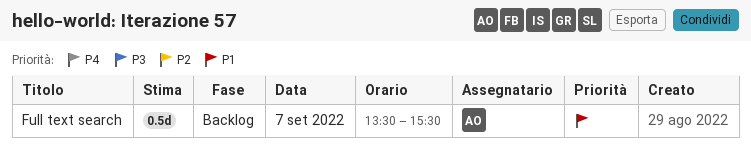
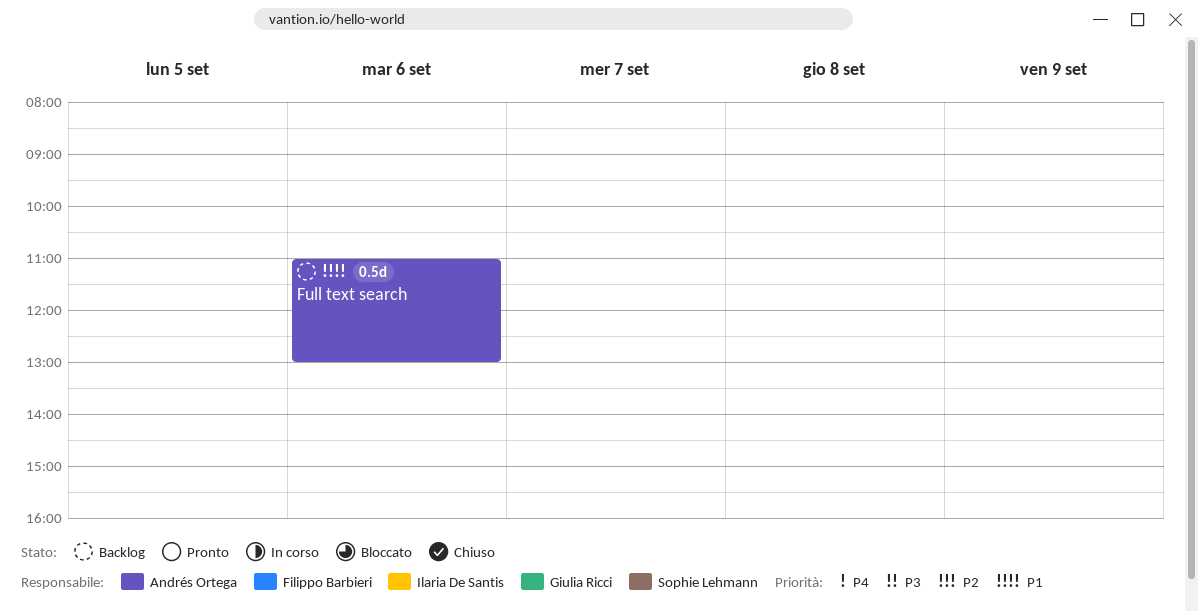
Full text search, day: Sep 7 -> Sep 6
Full text search, begins: 13:30 -> 11:00
Full text search, ends: 15:30 -> 13:00

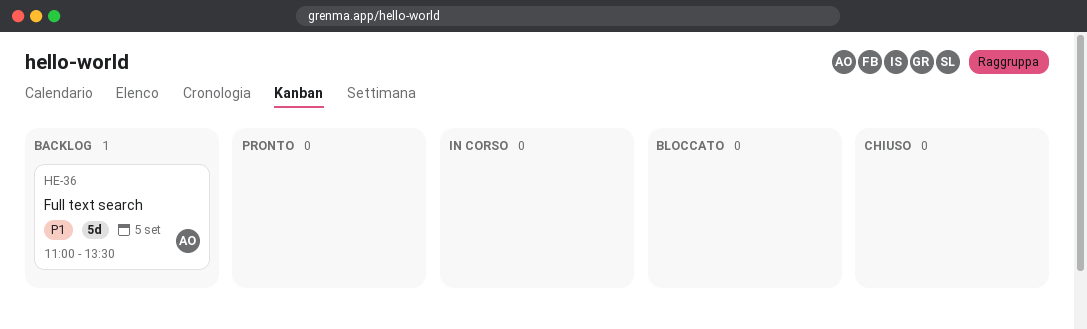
Full text search, estimate: 0.5d -> 5d
Full text search, day: Sep 6 -> Sep 5
Full text search, ends: 13:00 -> 13:30

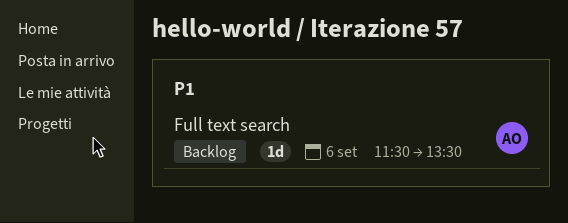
Full text search, estimate: 5d -> 1d
Full text search, day: Sep 5 -> Sep 6
Full text search, begins: 11:00 -> 11:30

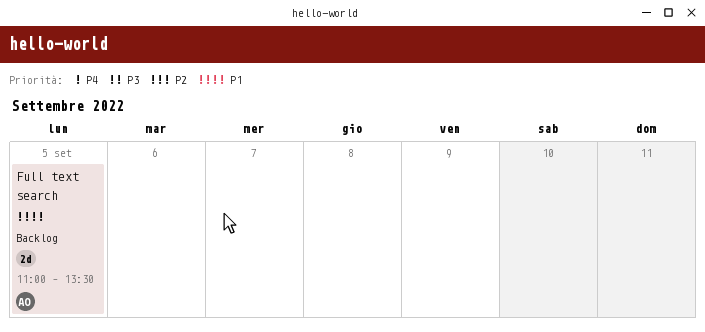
Full text search, estimate: 1d -> 2d
Full text search, day: Sep 6 -> Sep 5
Full text search, begins: 11:30 -> 11:00

